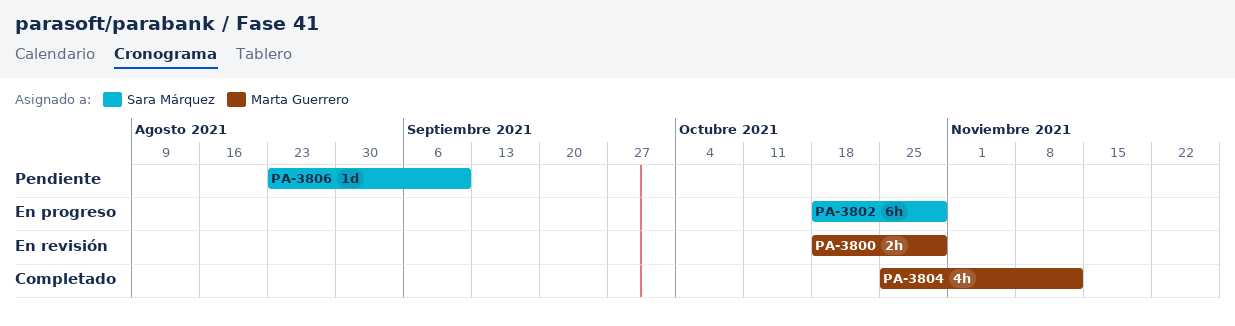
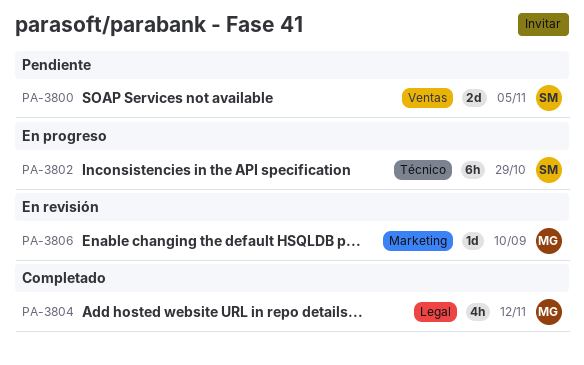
PA-3800, status: En revisión -> Pendiente
PA-3800, owner: Marta Guerrero -> Sara Márquez
PA-3800, estimate: 2h -> 2d
PA-3800, due: Oct 29 -> Nov 5
PA-3806, status: Pendiente -> En revisión
PA-3806, owner: Sara Márquez -> Marta Guerrero

